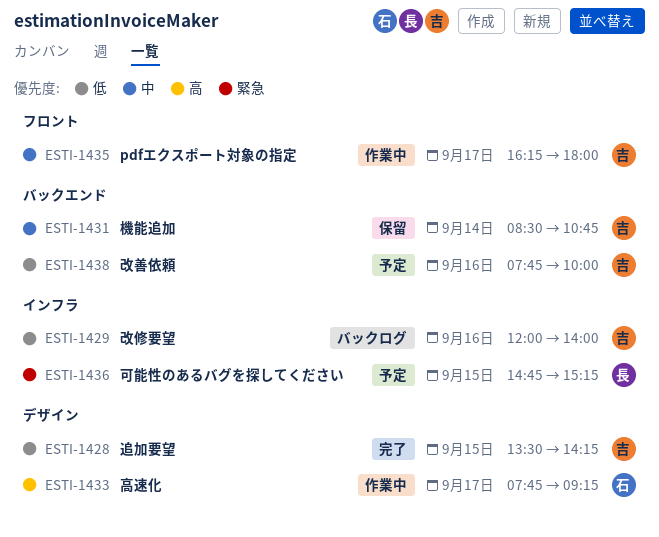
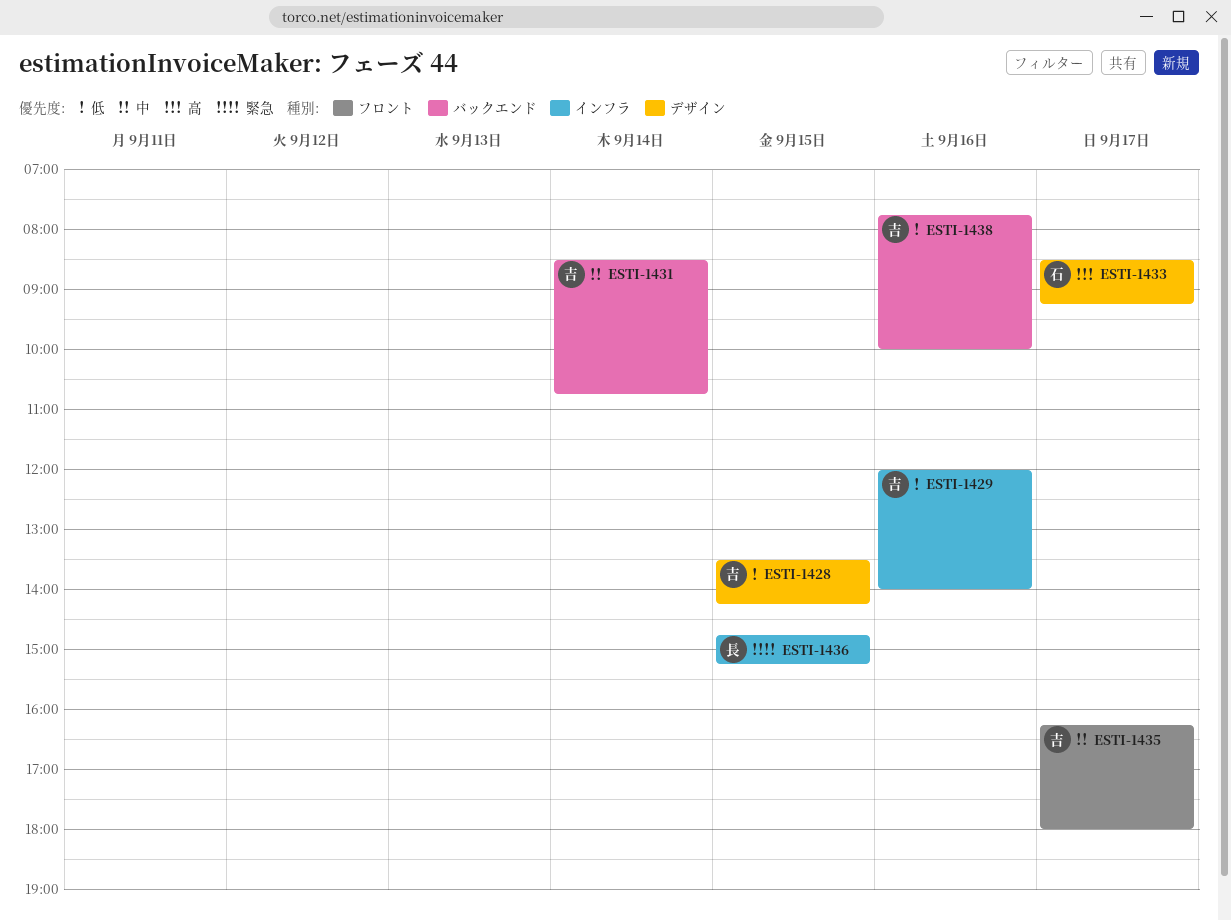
ESTI-1433, begins: 07:45 -> 08:30

